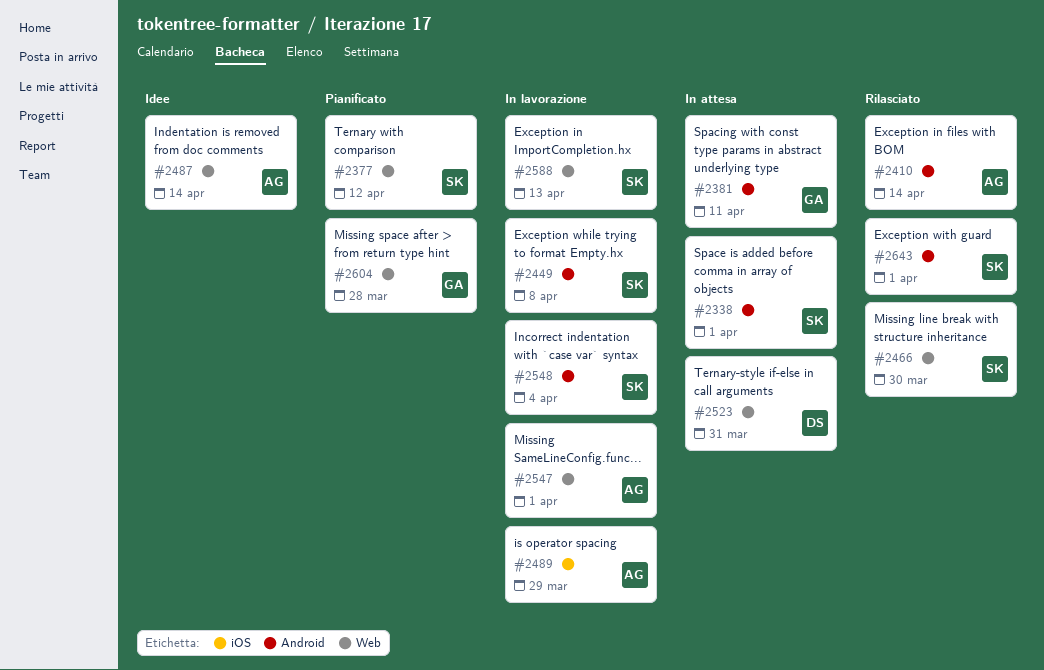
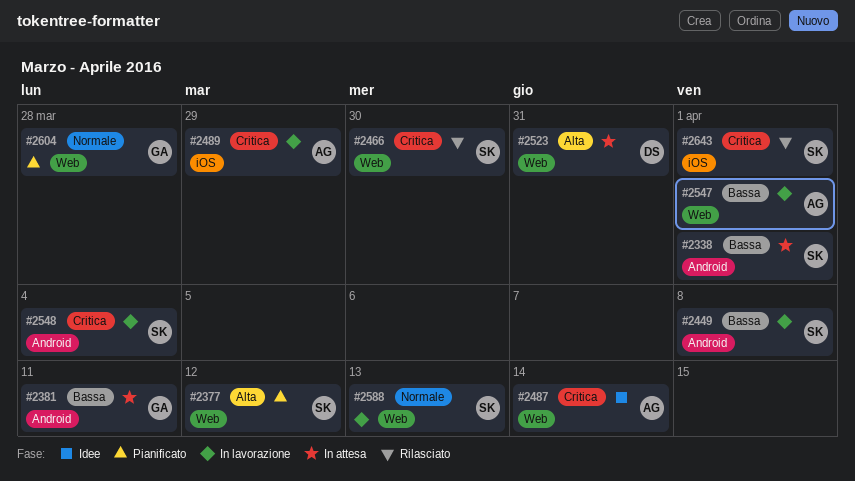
#2410: present -> none
#2643, label: Android -> iOS

